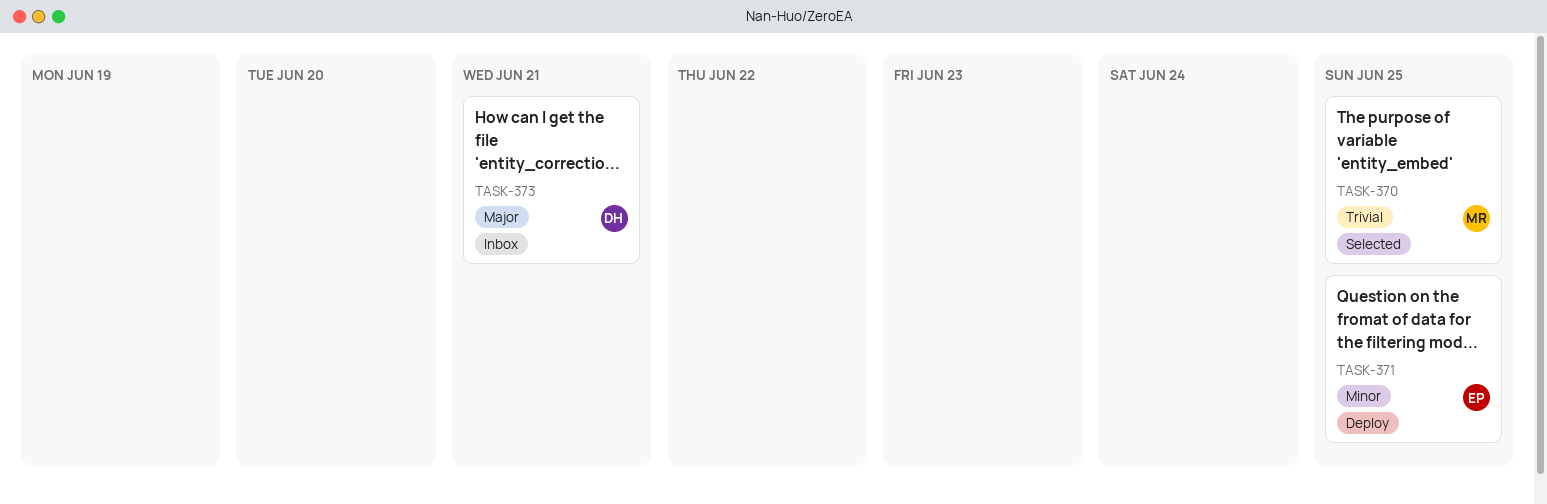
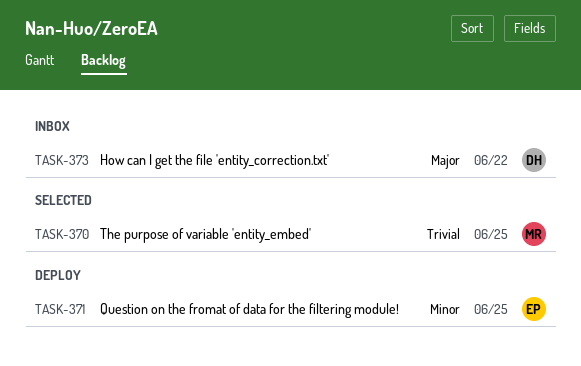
TASK-373, due: Jun 21 -> Jun 22

